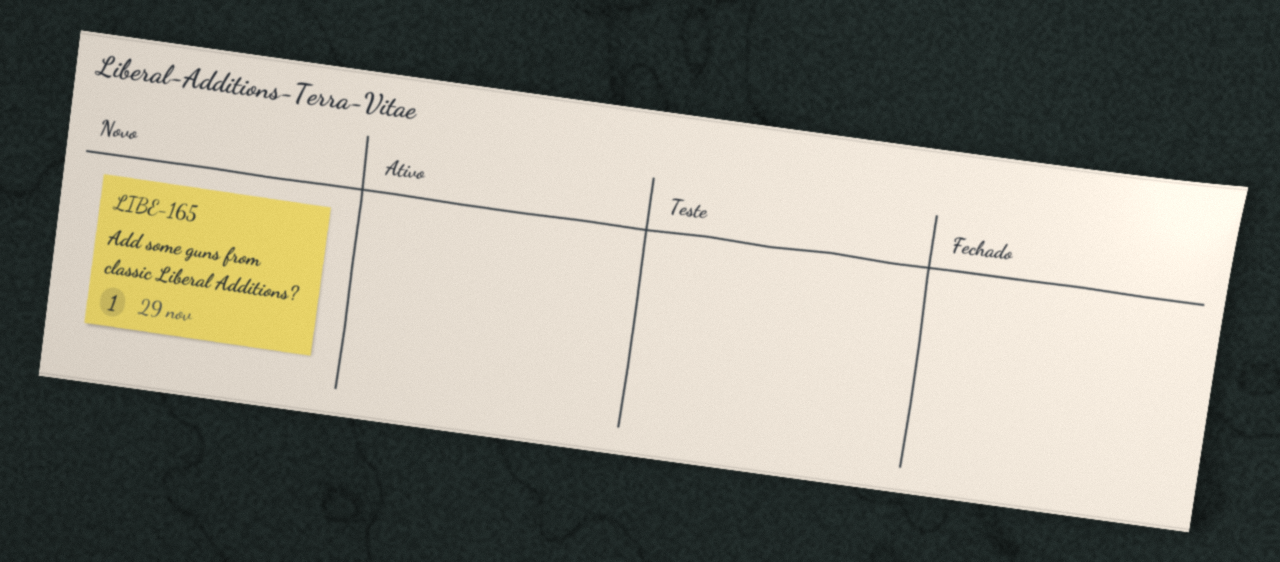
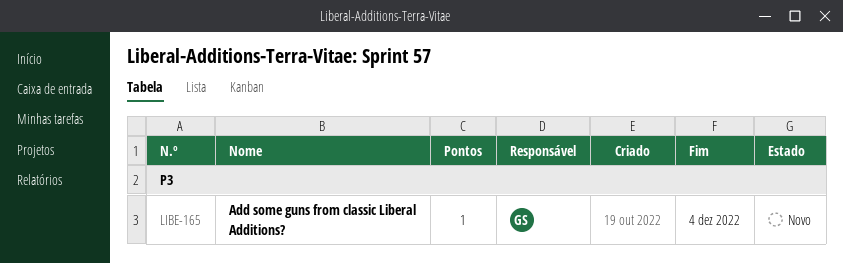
LIBE-165, due: Nov 29 -> Dec 4

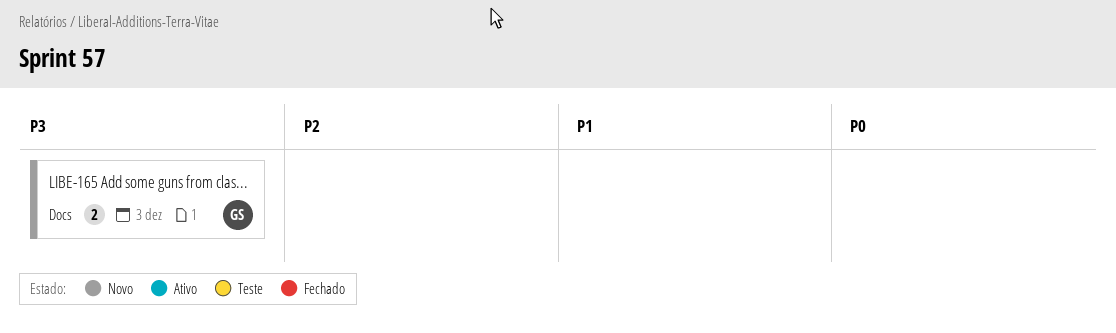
LIBE-165, estimate: 1 -> 2
LIBE-165, due: Dec 4 -> Dec 3

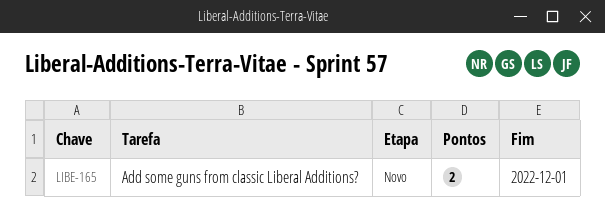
LIBE-165, due: Dec 3 -> Dec 1

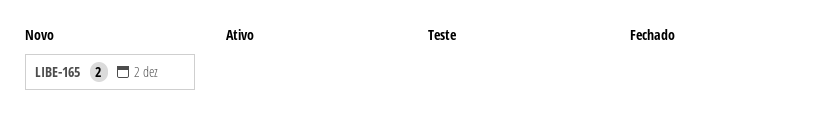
LIBE-165, due: Dec 1 -> Dec 2

